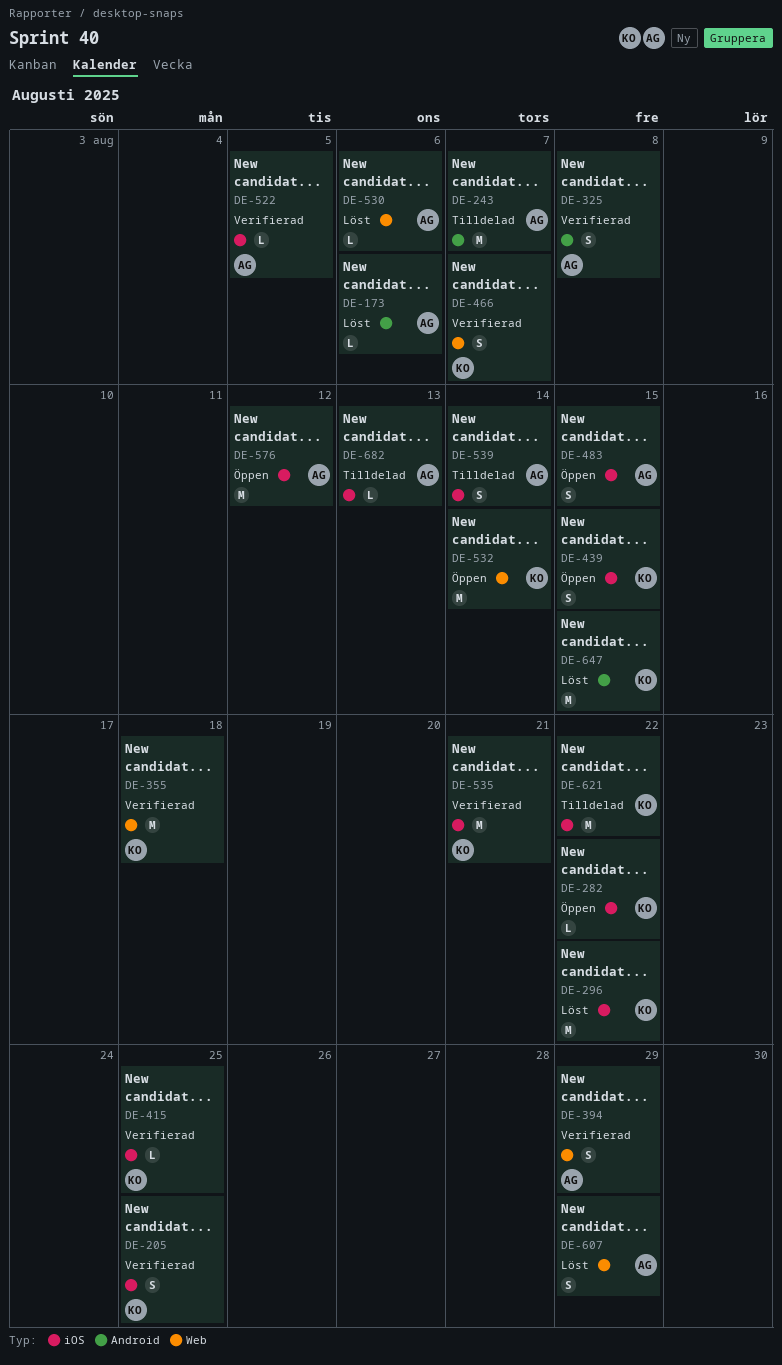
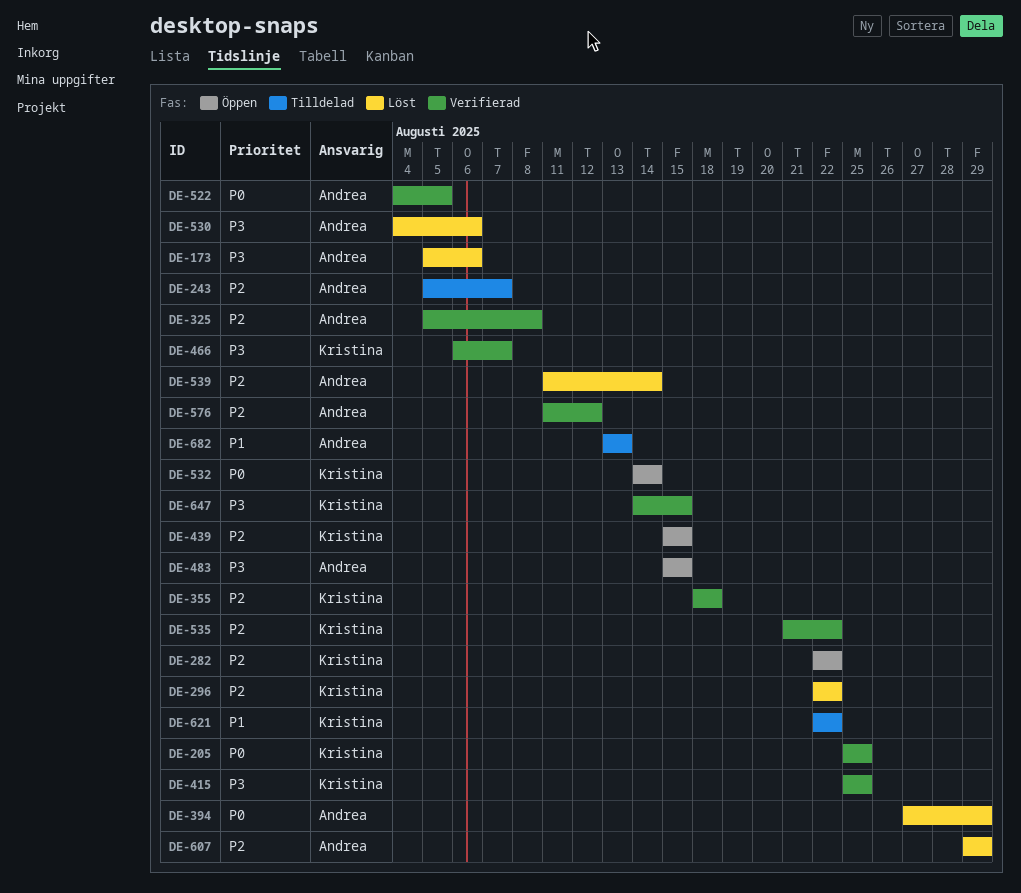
DE-394, status: Verifierad -> Löst
DE-535, due: Aug 21 -> Aug 22
DE-539, status: Tilldelad -> Löst
DE-576, status: Öppen -> Verifierad
DE-647, status: Löst -> Verifierad

